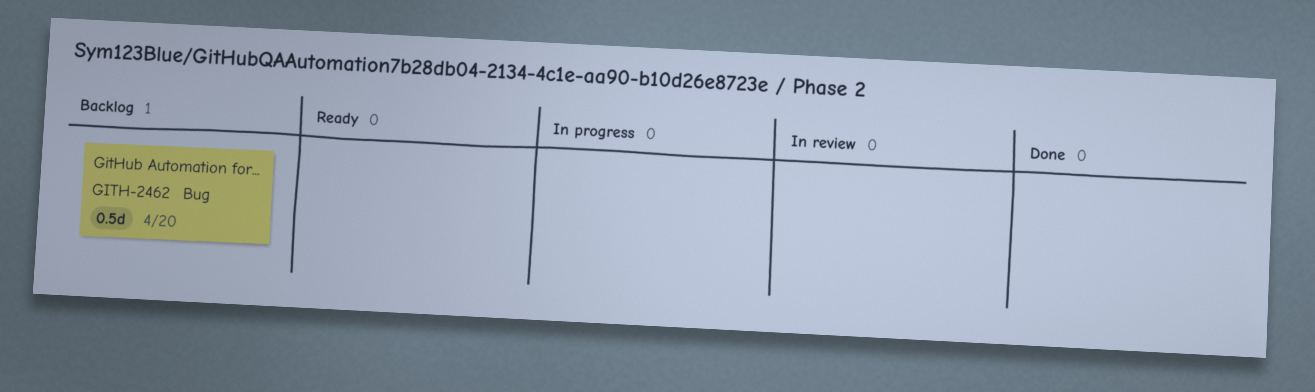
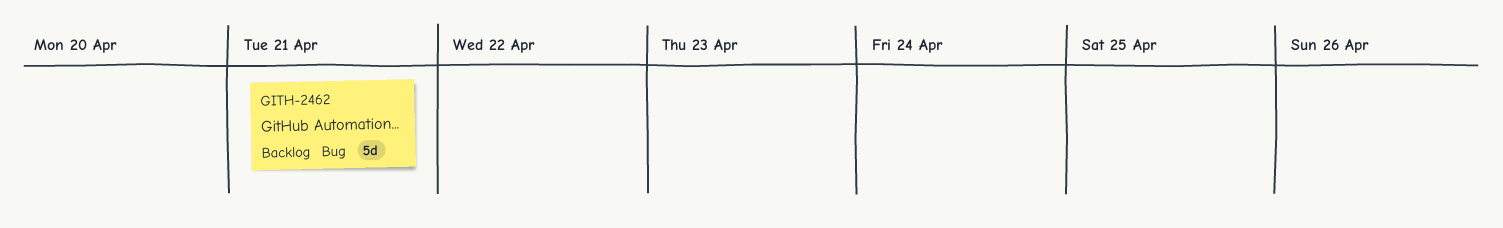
GITH-2462, estimate: 0.5d -> 5d
GITH-2462, due: Apr 20 -> Apr 21

